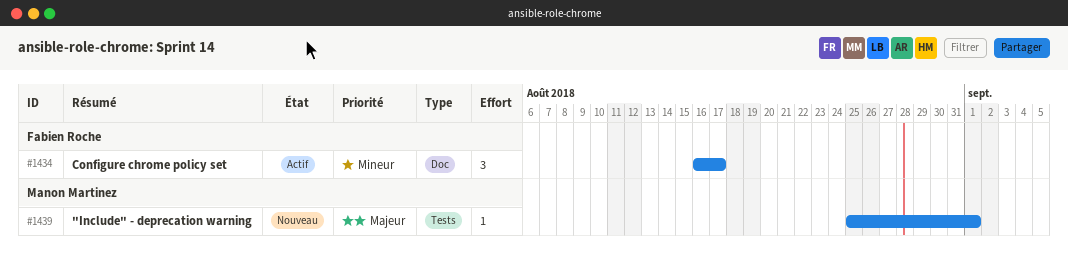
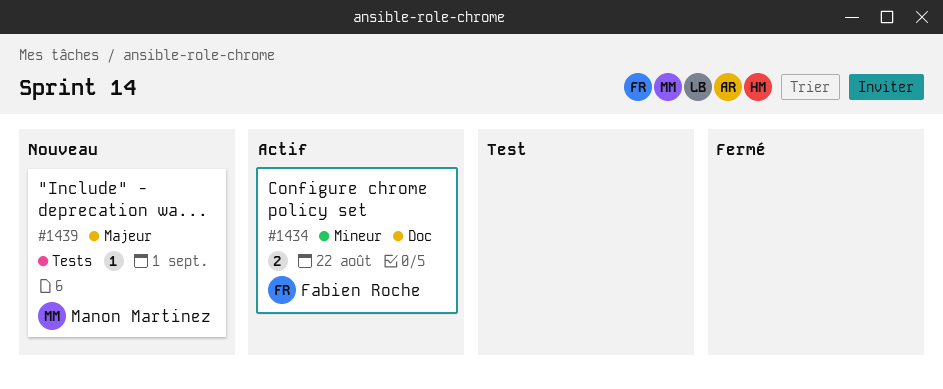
#1434, estimate: 3 -> 2
#1434, due: Aug 17 -> Aug 22

